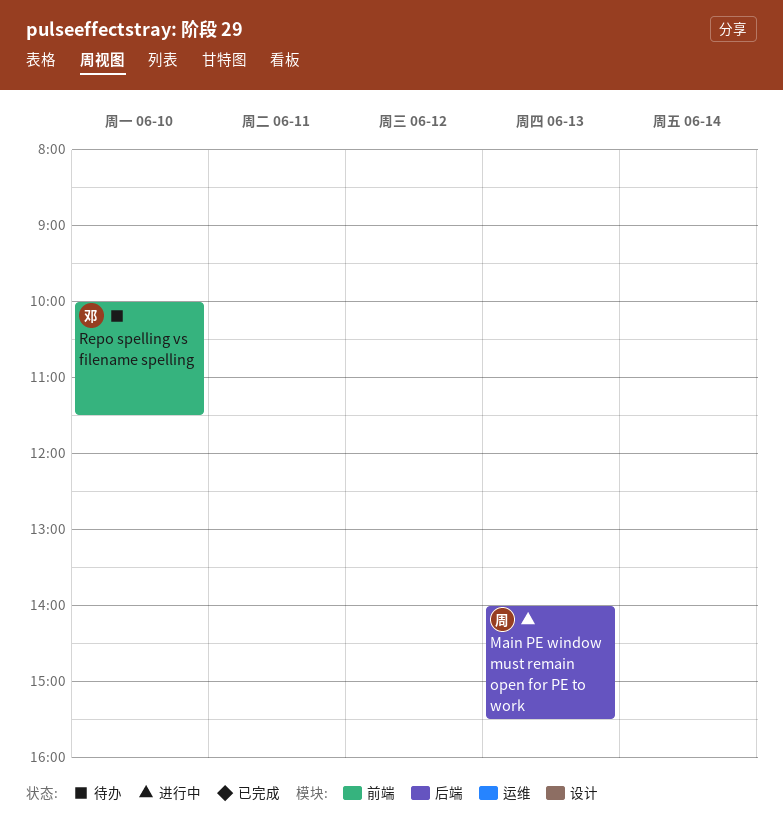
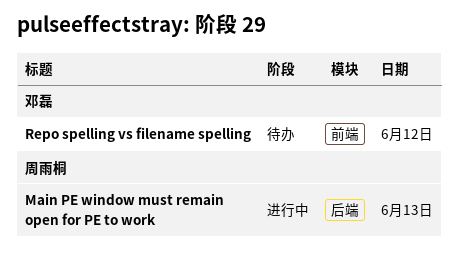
Repo spelling vs filename spelling, day: Jun 10 -> Jun 12

